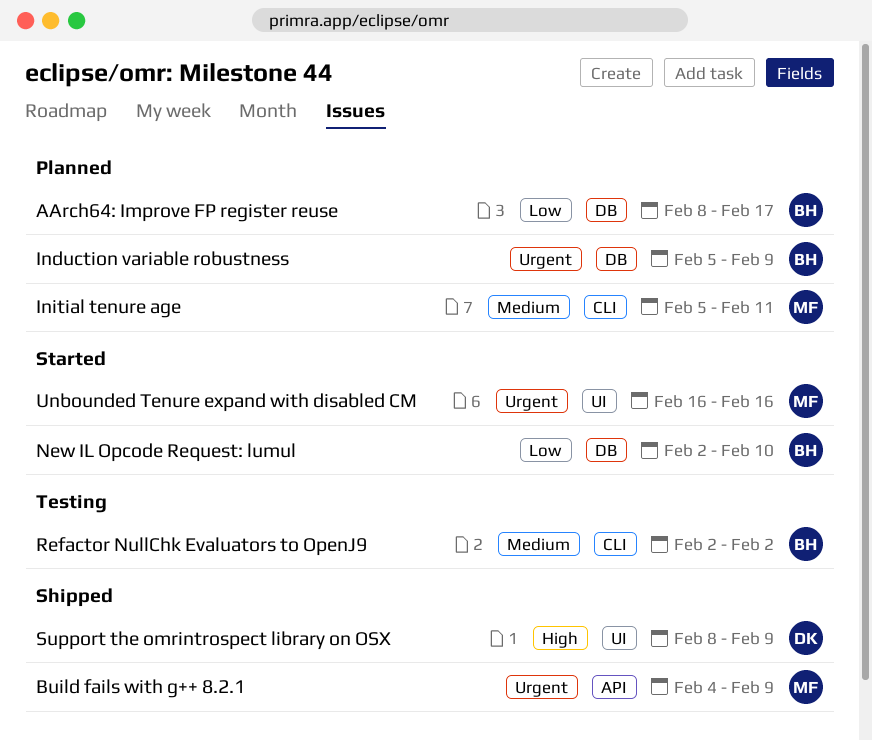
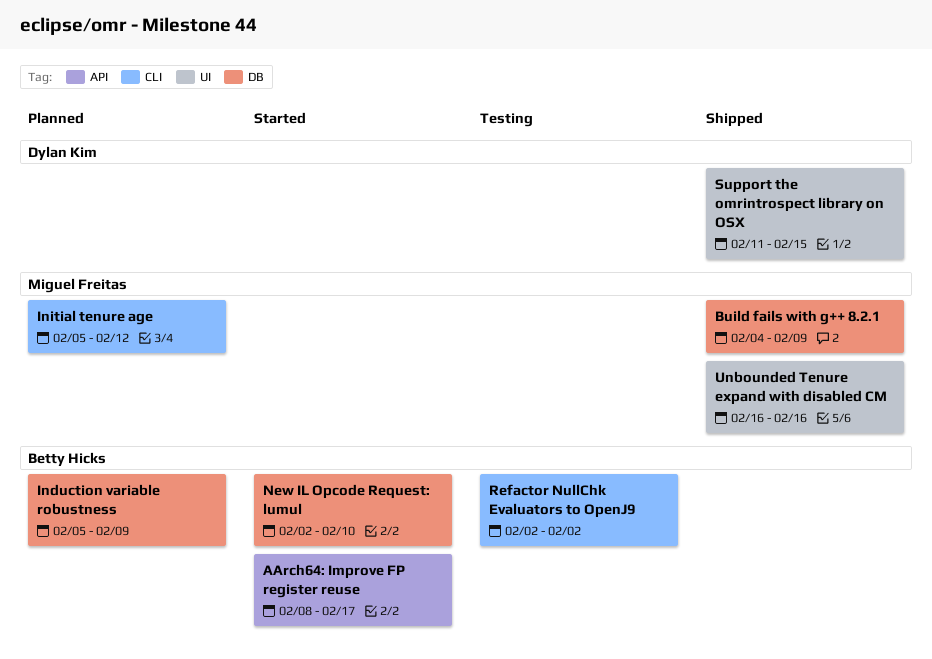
AArch64: Improve FP register reuse, status: Planned -> Started
AArch64: Improve FP register reuse, label: DB -> API
Build fails with g++ 8.2.1, label: API -> DB
Initial tenure age, due: Feb 11 -> Feb 12
Support the omrintrospect library on OSX, start: Feb 8 -> Feb 11
Support the omrintrospect library on OSX, due: Feb 9 -> Feb 15
Unbounded Tenure expand with disabled CM, status: Started -> Shipped

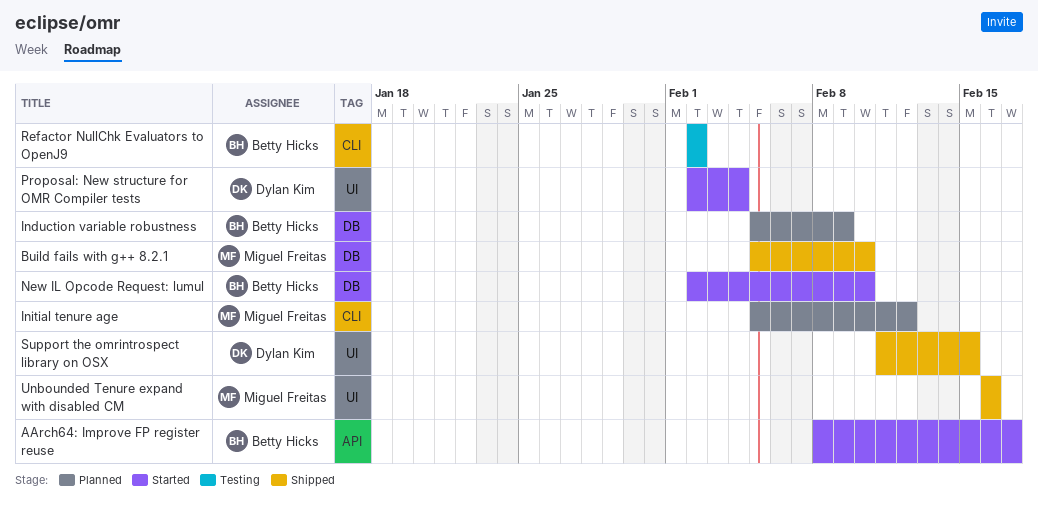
Build fails with g++ 8.2.1, start: Feb 4 -> Feb 5
Build fails with g++ 8.2.1, due: Feb 9 -> Feb 10
Proposal: New structure for OMR Compiler tests: none -> present

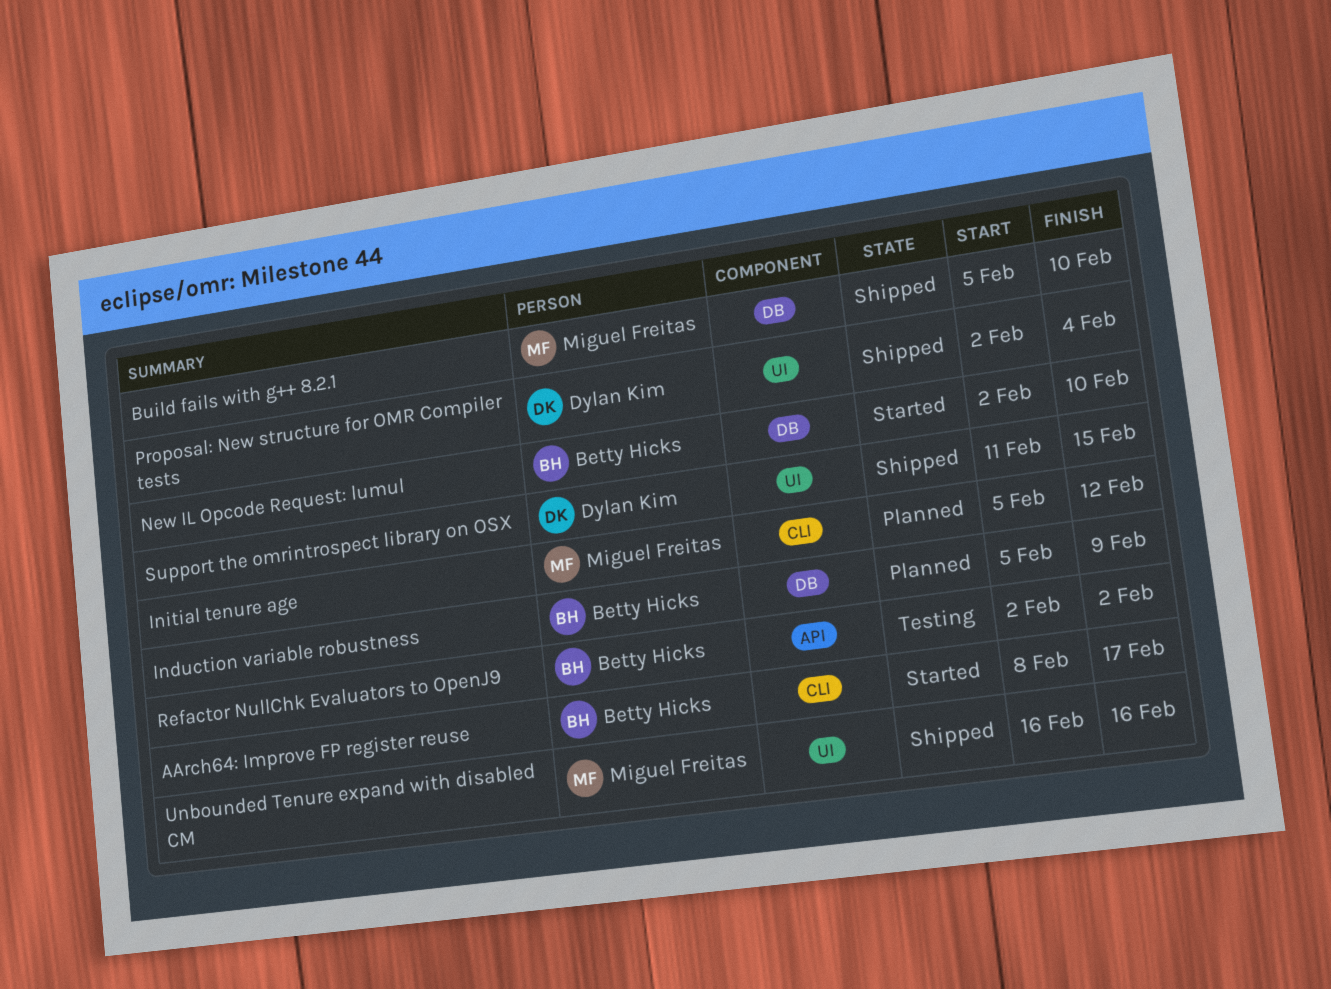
AArch64: Improve FP register reuse, label: API -> CLI
Proposal: New structure for OMR Compiler tests, status: Started -> Shipped
Refactor NullChk Evaluators to OpenJ9, label: CLI -> API

